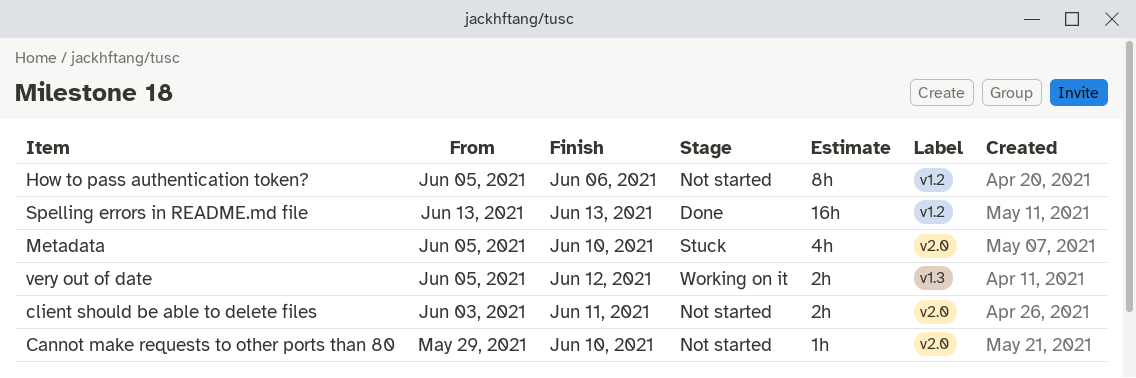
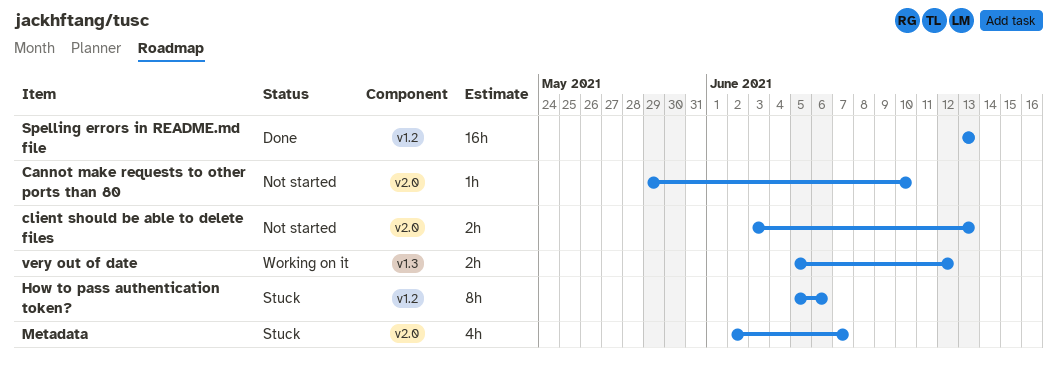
client should be able to delete files, due: Jun 11 -> Jun 13
How to pass authentication token?, status: Not started -> Stuck
Metadata, start: Jun 5 -> Jun 2
Metadata, due: Jun 10 -> Jun 7

